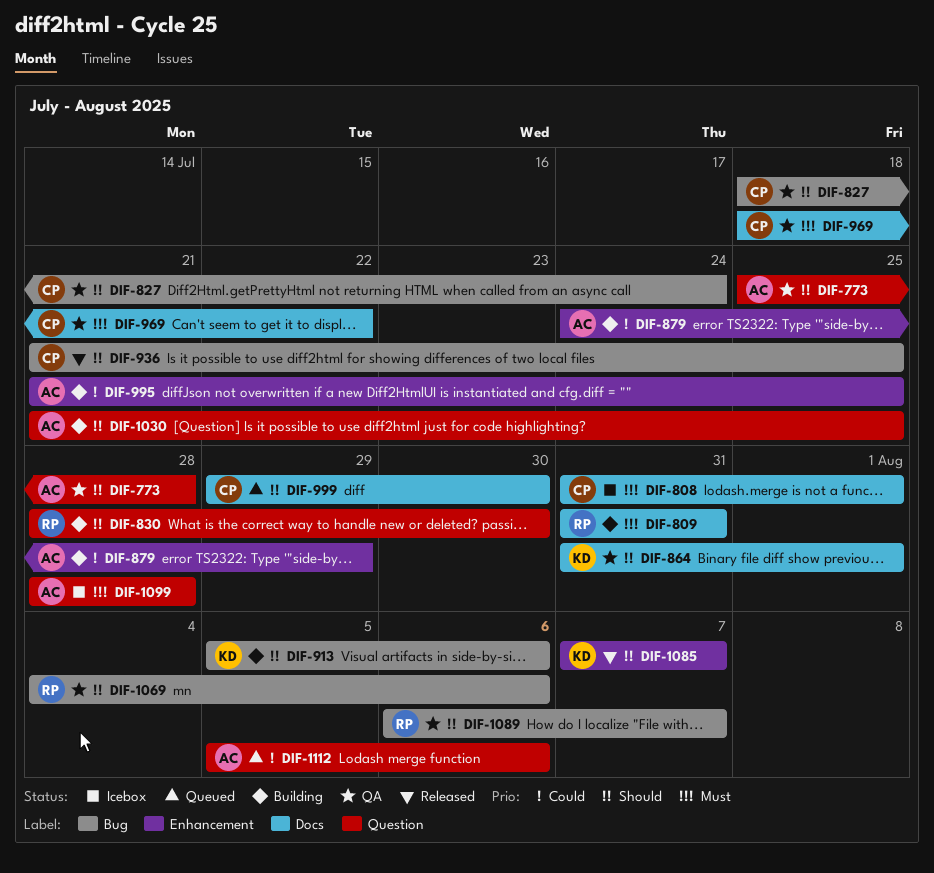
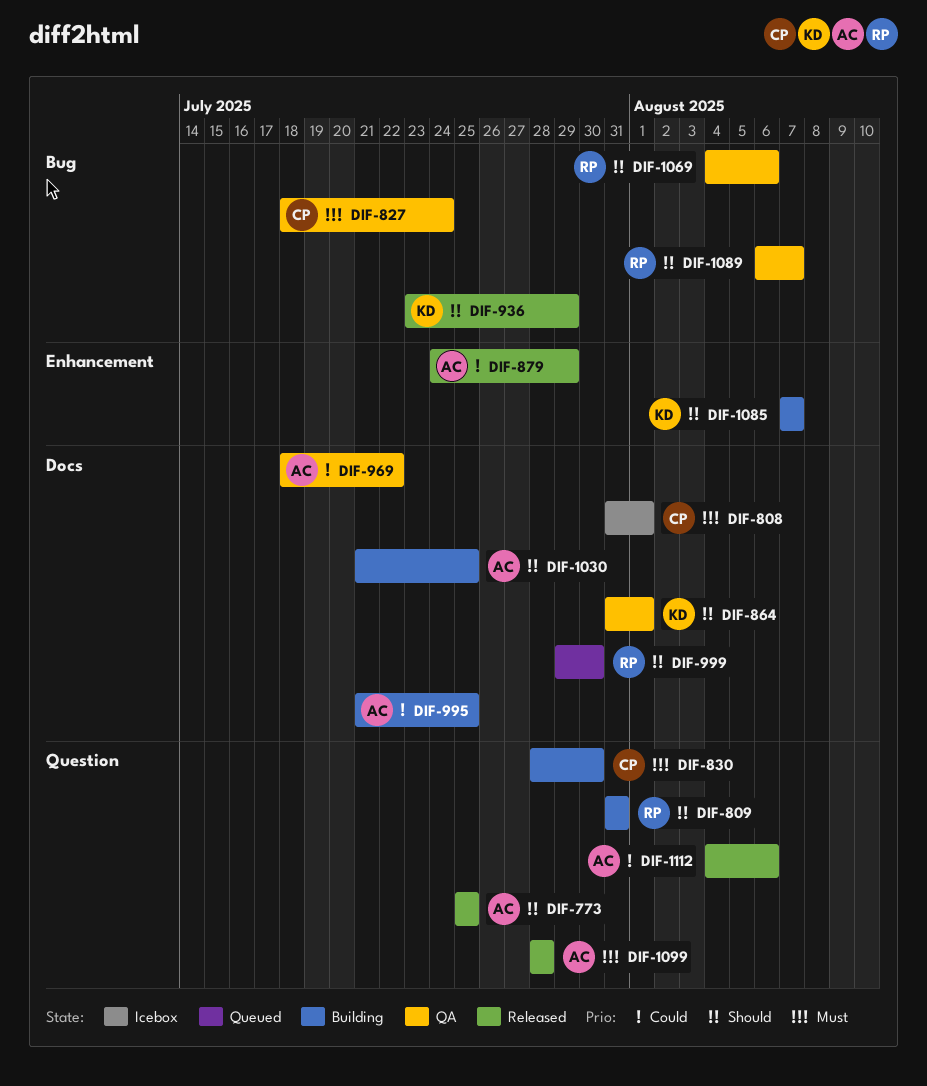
DIF-773, status: QA -> Released
DIF-773, due: Jul 28 -> Jul 25
DIF-809, priority: Must -> Should
DIF-809, label: Docs -> Question
DIF-827, priority: Should -> Must
DIF-830, owner: RP -> CP
DIF-830, priority: Should -> Must
DIF-879, status: Building -> Released
DIF-913: present -> none
DIF-936, owner: CP -> KD
DIF-936, start: Jul 21 -> Jul 23
DIF-936, due: Jul 25 -> Jul 29
DIF-969, owner: CP -> AC
DIF-969, priority: Must -> Could
DIF-995, label: Enhancement -> Docs
DIF-999, owner: CP -> RP
DIF-1030, label: Question -> Docs
DIF-1085, status: Released -> Building
DIF-1099, status: Icebox -> Released
DIF-1112, status: Queued -> Released
DIF-1112, start: Aug 5 -> Aug 4

